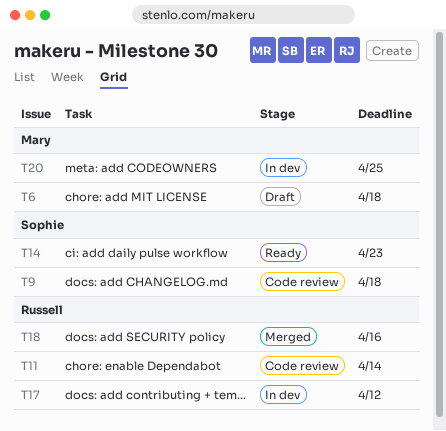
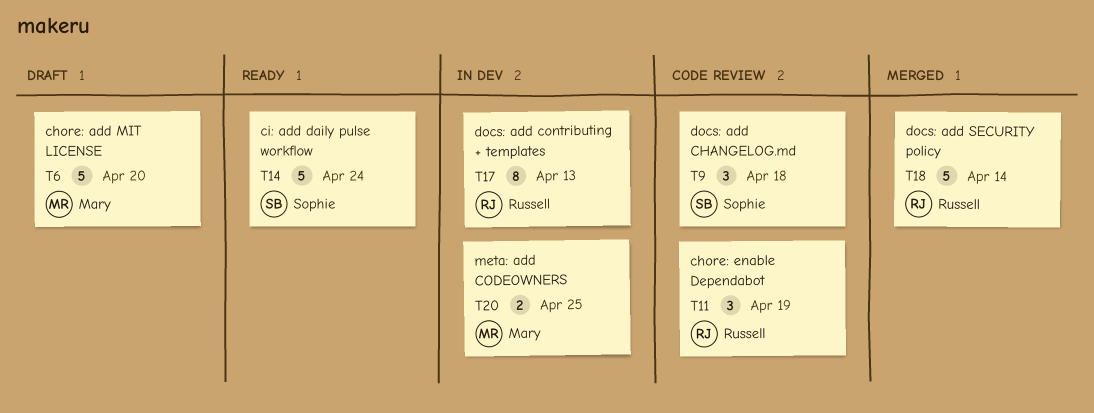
T6, due: Apr 18 -> Apr 20
T11, due: Apr 14 -> Apr 19
T14, due: Apr 23 -> Apr 24
T17, due: Apr 12 -> Apr 13
T18, due: Apr 16 -> Apr 14

